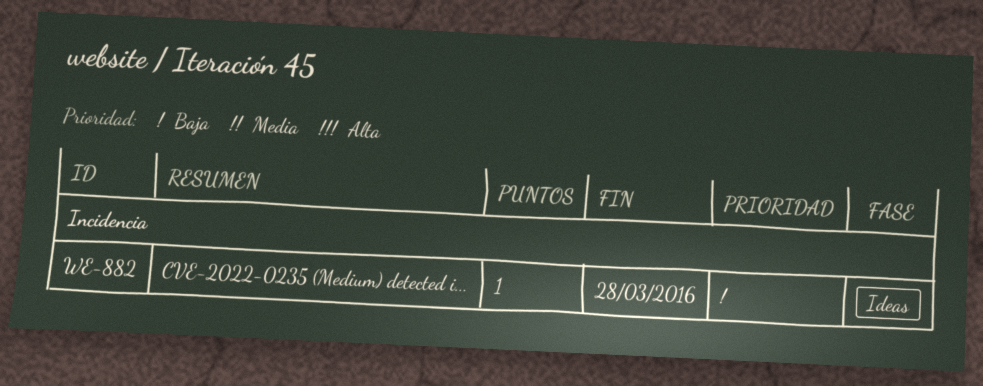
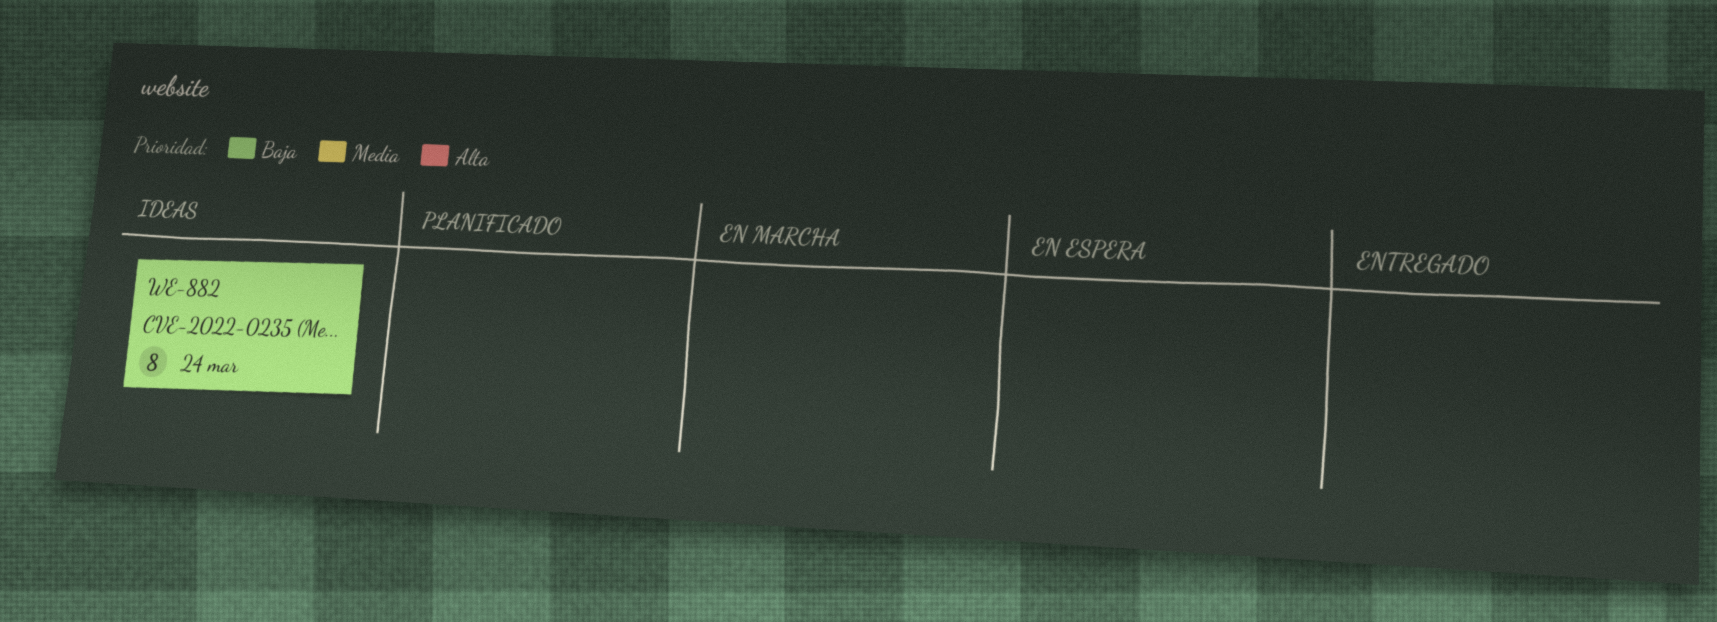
WE-882, estimate: 1 -> 8
WE-882, due: Mar 28 -> Mar 24

